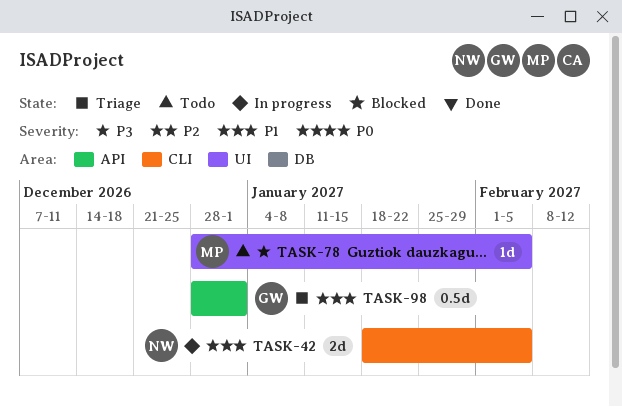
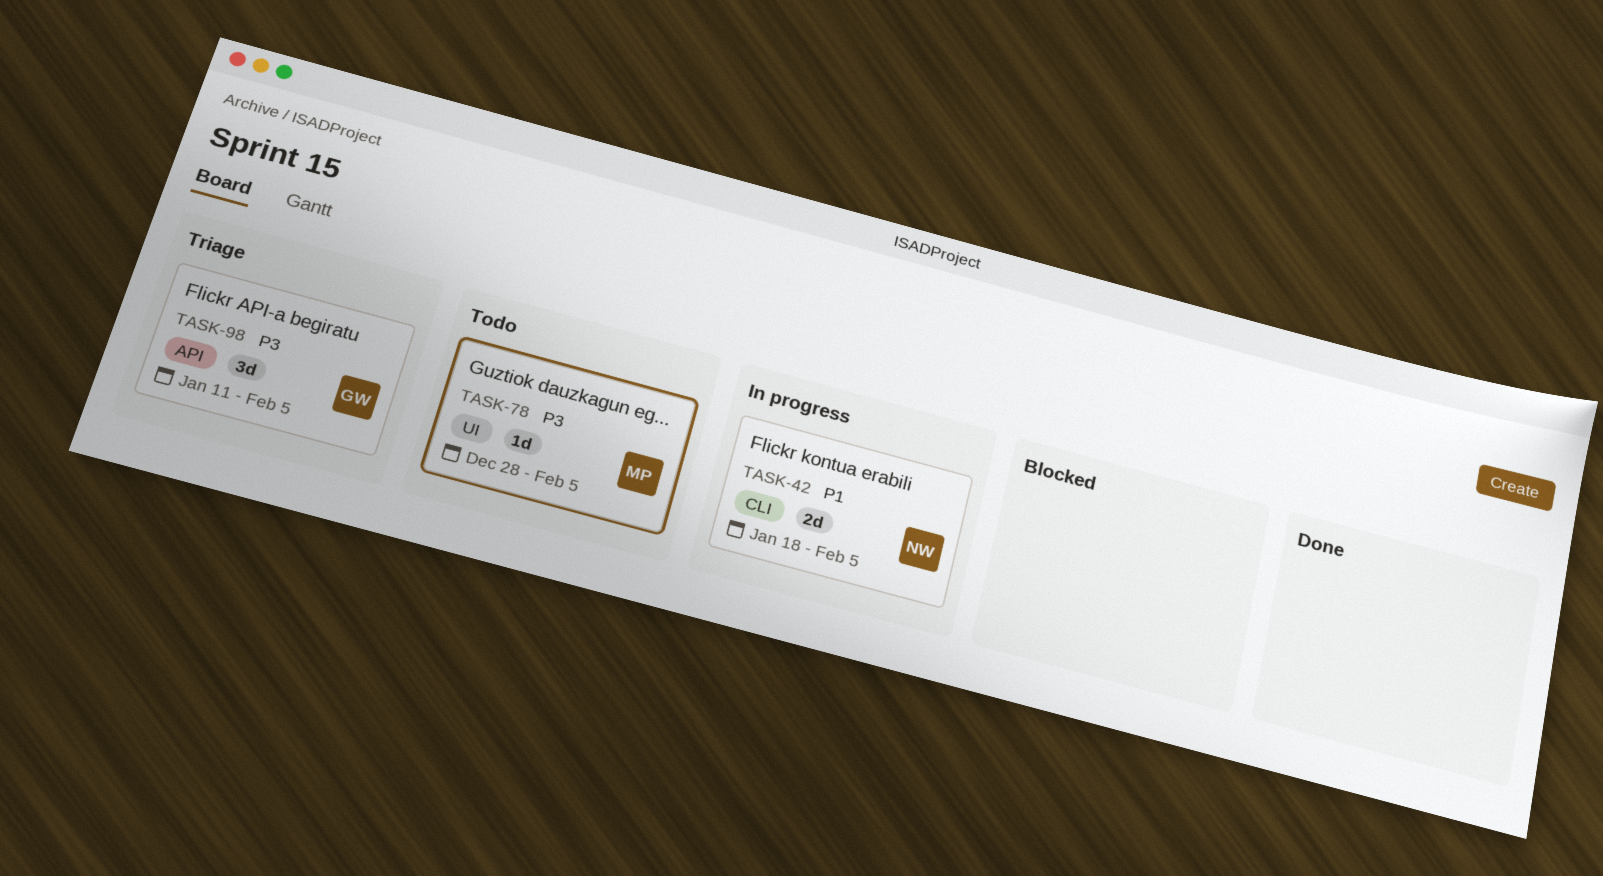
TASK-98, priority: P1 -> P3
TASK-98, estimate: 0.5d -> 3d
TASK-98, start: Dec 28 -> Jan 11
TASK-98, due: Jan 1 -> Feb 5

